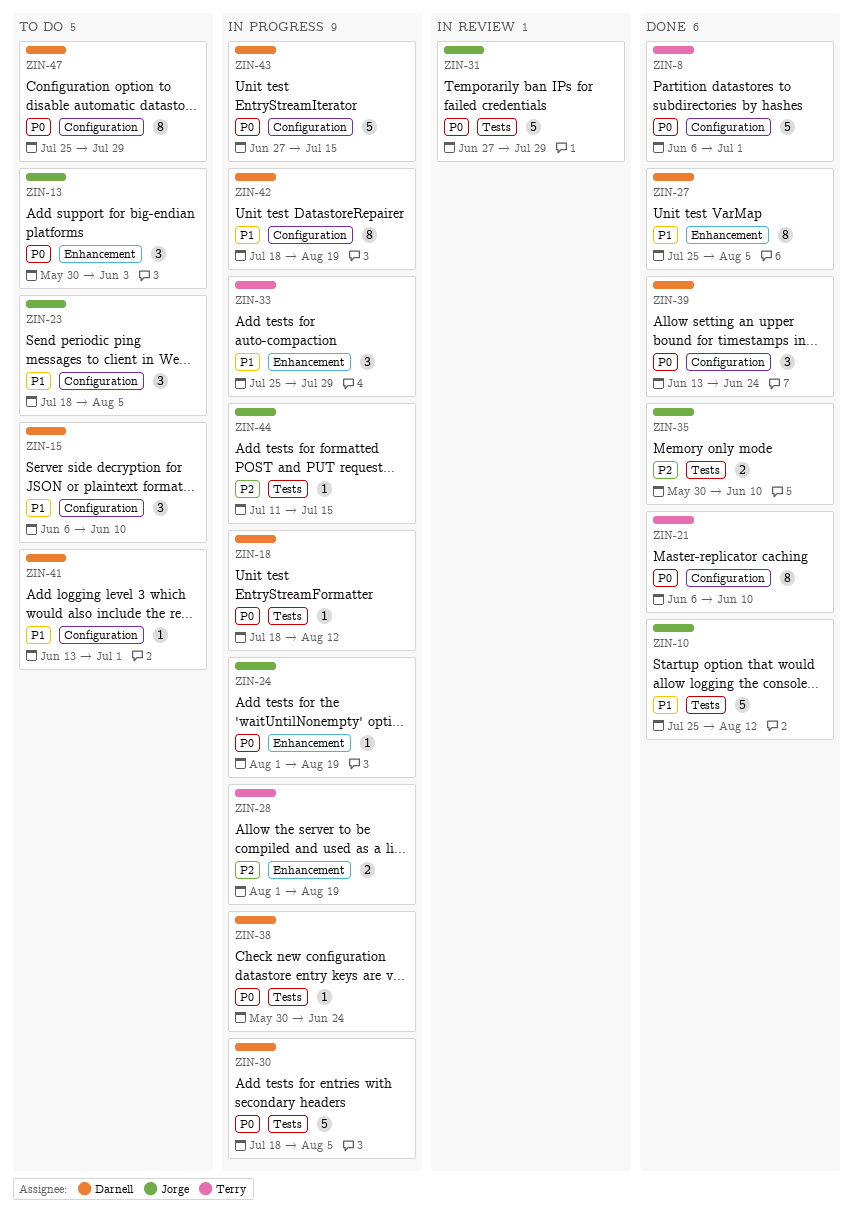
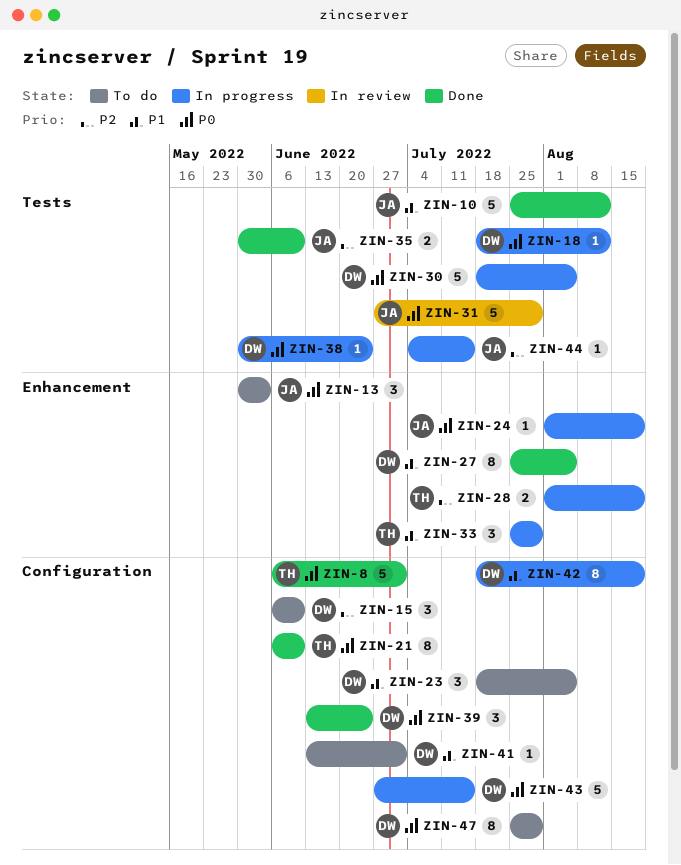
ZIN-15, priority: P1 -> P2
ZIN-23, owner: Jorge -> Darnell
ZIN-44, start: Jul 11 -> Jul 4

